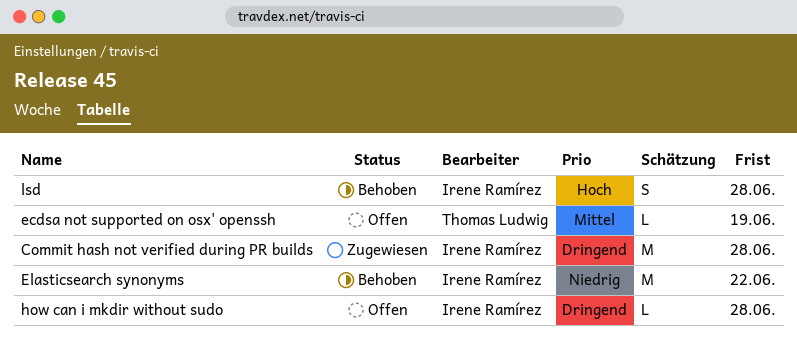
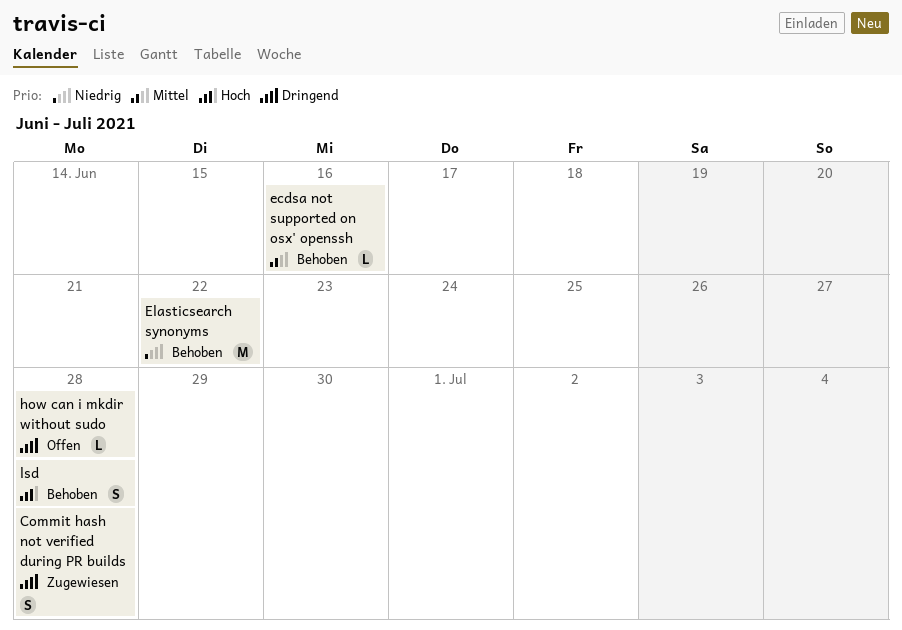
Commit hash not verified during PR builds, estimate: M -> S
ecdsa not supported on osx' openssh, status: Offen -> Behoben
ecdsa not supported on osx' openssh, due: Jun 19 -> Jun 16

